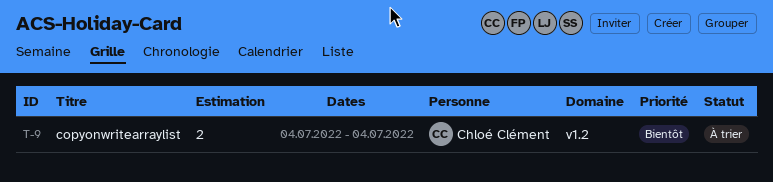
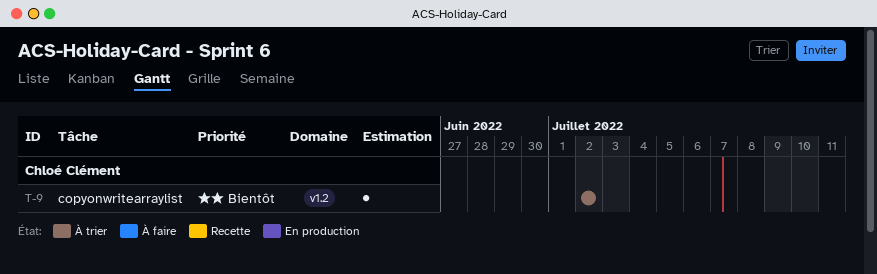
T-9, estimate: 2 -> 1
T-9, start: Jul 4 -> Jul 2
T-9, due: Jul 4 -> Jul 2

